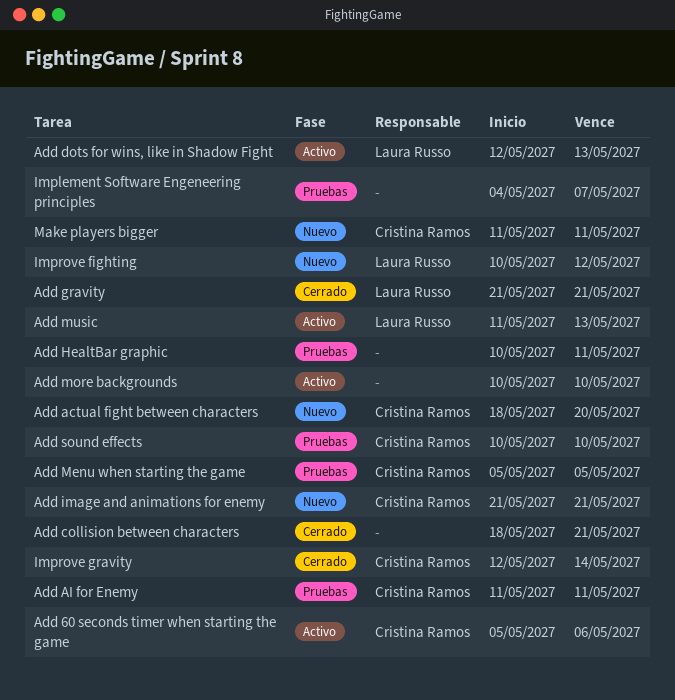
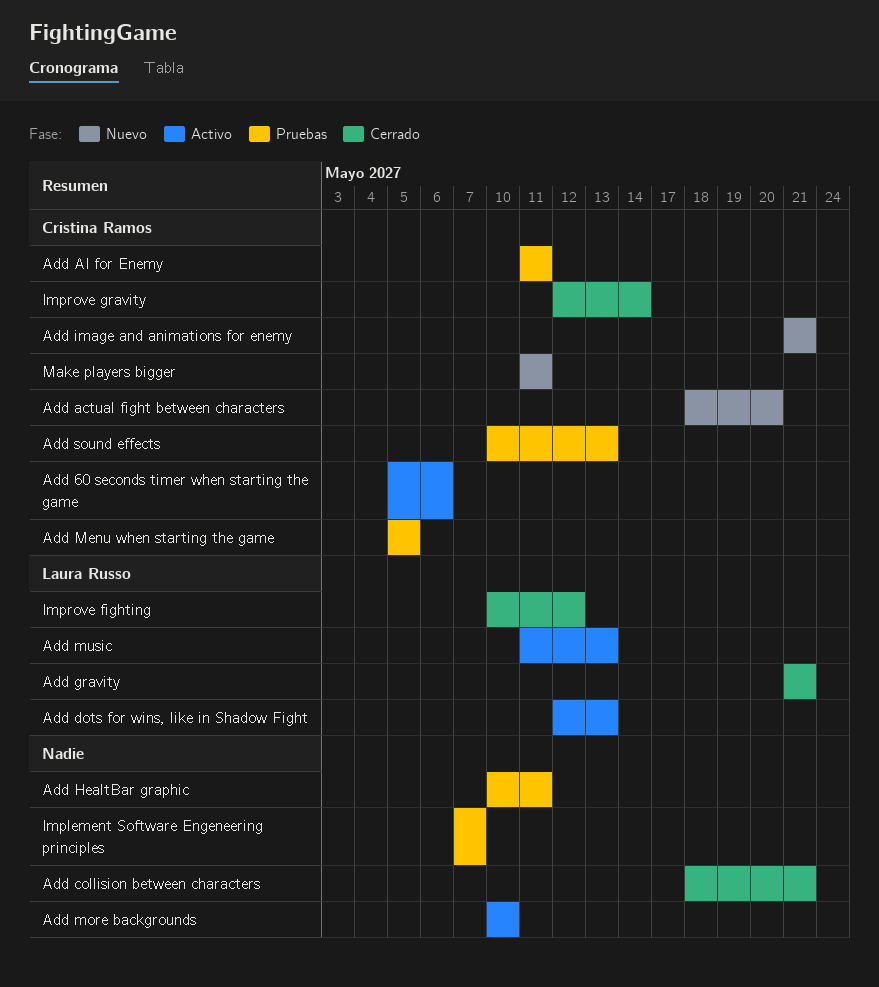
Add sound effects, due: May 10 -> May 13
Implement Software Engeneering principles, start: May 4 -> May 7
Improve fighting, status: Nuevo -> Cerrado

